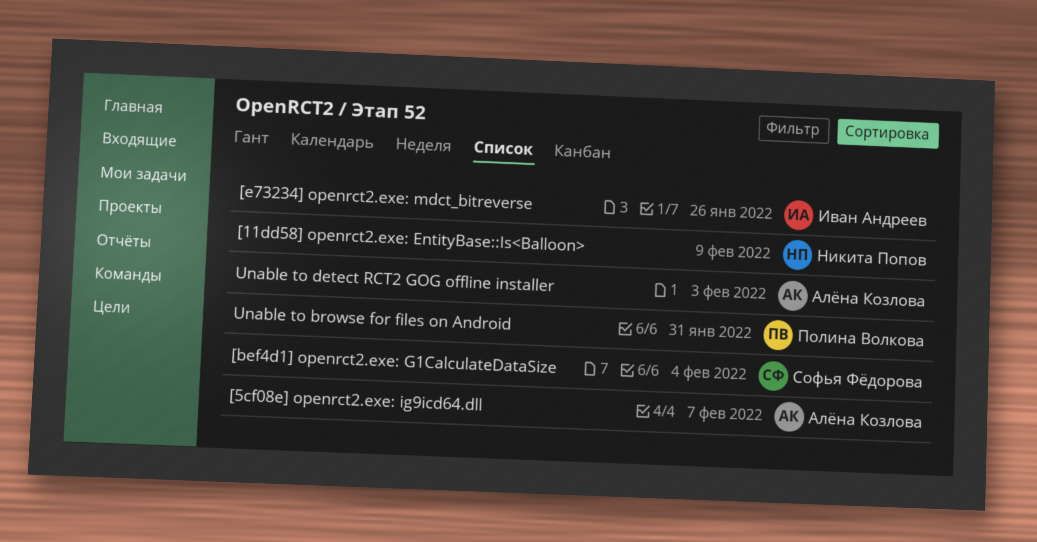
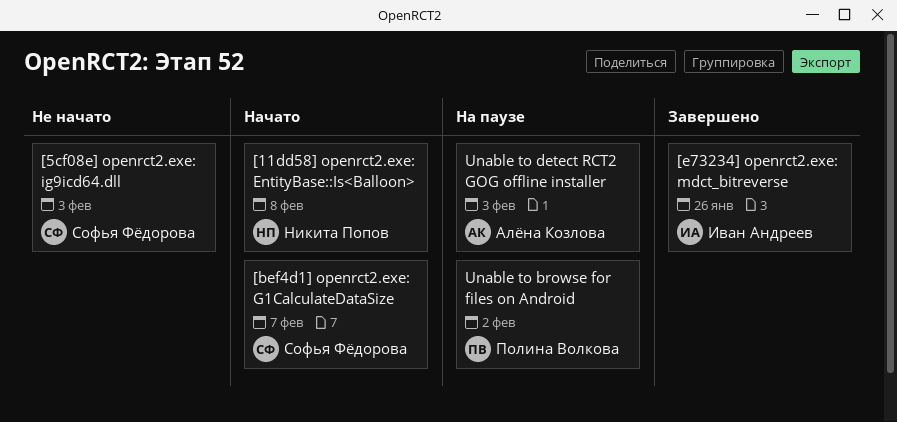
[11dd58] openrct2.exe: EntityBase::Is<Balloon>, due: Feb 9 -> Feb 8
[5cf08e] openrct2.exe: ig9icd64.dll, owner: Алёна Козлова -> Софья Фёдорова
[5cf08e] openrct2.exe: ig9icd64.dll, due: Feb 7 -> Feb 3
[bef4d1] openrct2.exe: G1CalculateDataSize, due: Feb 4 -> Feb 7
Unable to browse for files on Android, due: Jan 31 -> Feb 2

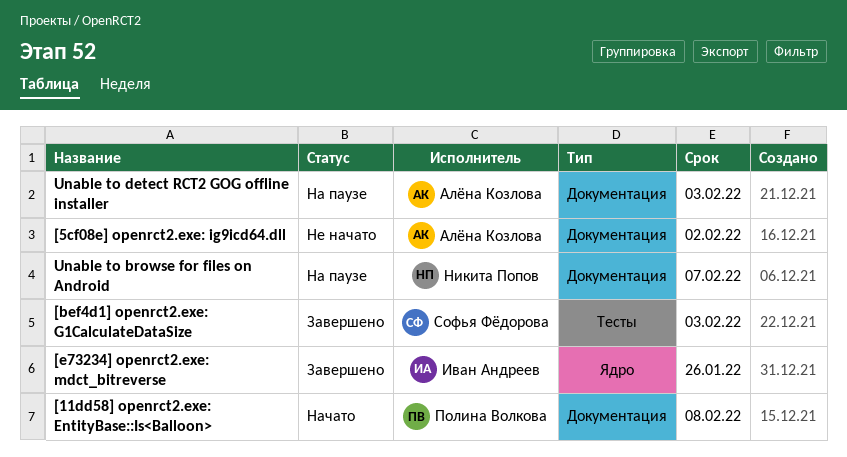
[11dd58] openrct2.exe: EntityBase::Is<Balloon>, owner: Никита Попов -> Полина Волкова
[5cf08e] openrct2.exe: ig9icd64.dll, owner: Софья Фёдорова -> Алёна Козлова
[5cf08e] openrct2.exe: ig9icd64.dll, due: Feb 3 -> Feb 2
[bef4d1] openrct2.exe: G1CalculateDataSize, status: Начато -> Завершено
[bef4d1] openrct2.exe: G1CalculateDataSize, due: Feb 7 -> Feb 3
Unable to browse for files on Android, owner: Полина Волкова -> Никита Попов
Unable to browse for files on Android, due: Feb 2 -> Feb 7

